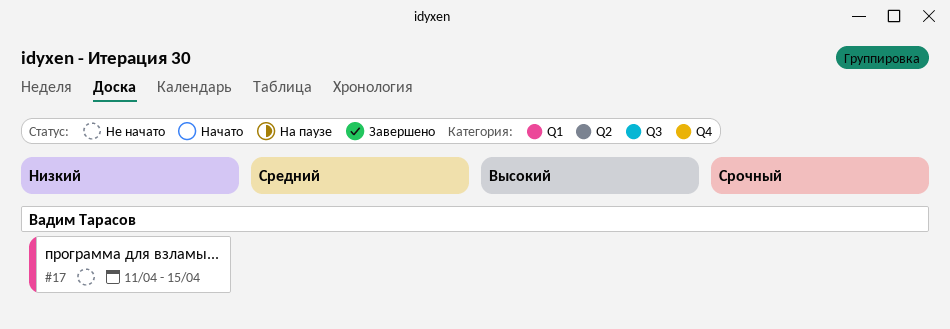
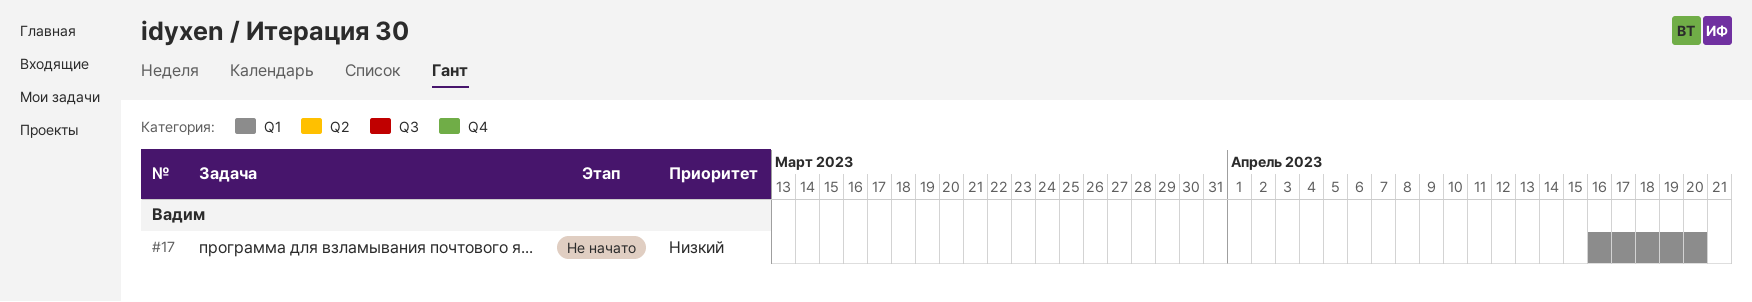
#17, start: Apr 11 -> Apr 16
#17, due: Apr 15 -> Apr 20

